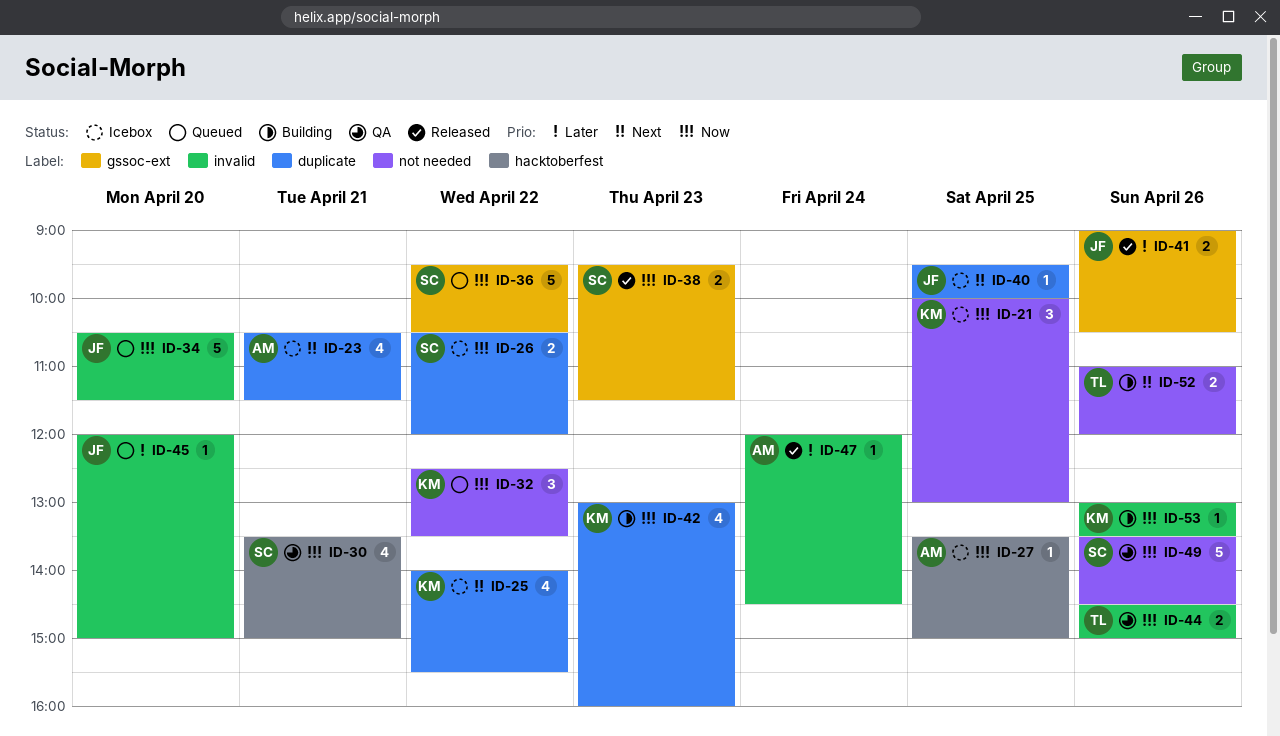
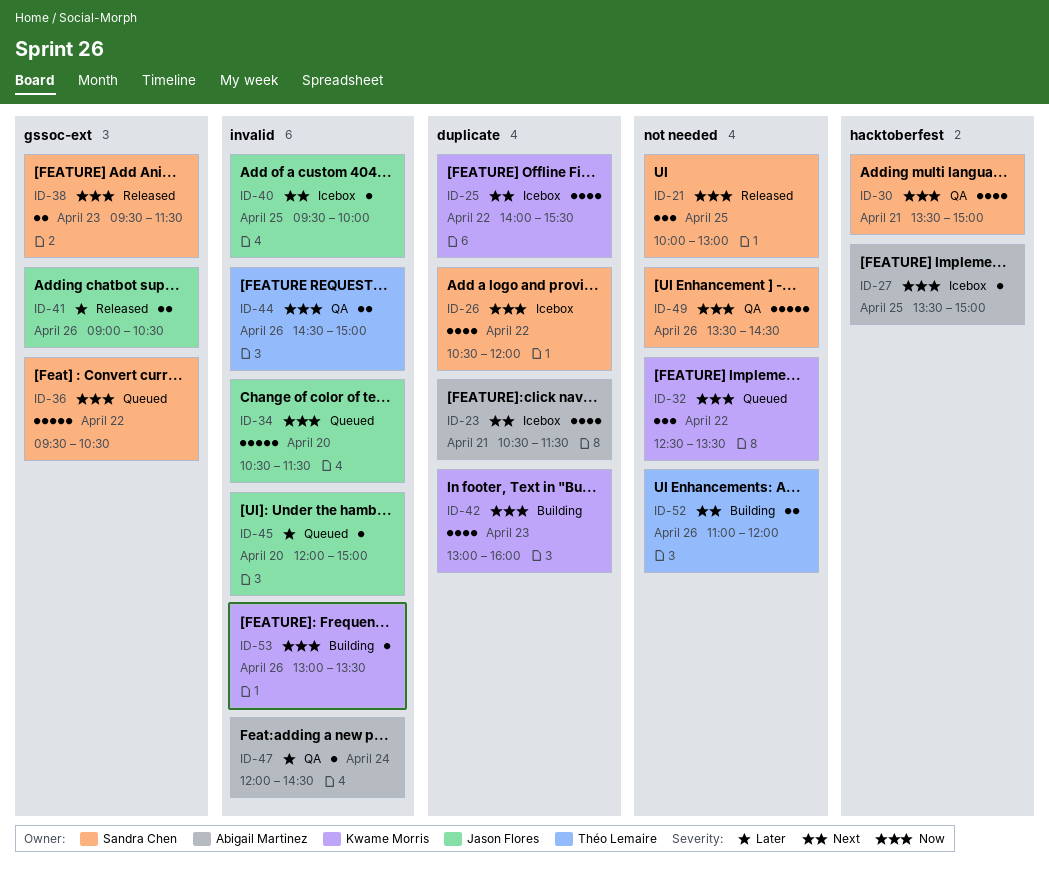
ID-21, status: Icebox -> Released
ID-21, owner: Kwame Morris -> Sandra Chen
ID-26, estimate: 2 -> 4
ID-40, label: duplicate -> invalid
ID-47, status: Released -> QA

